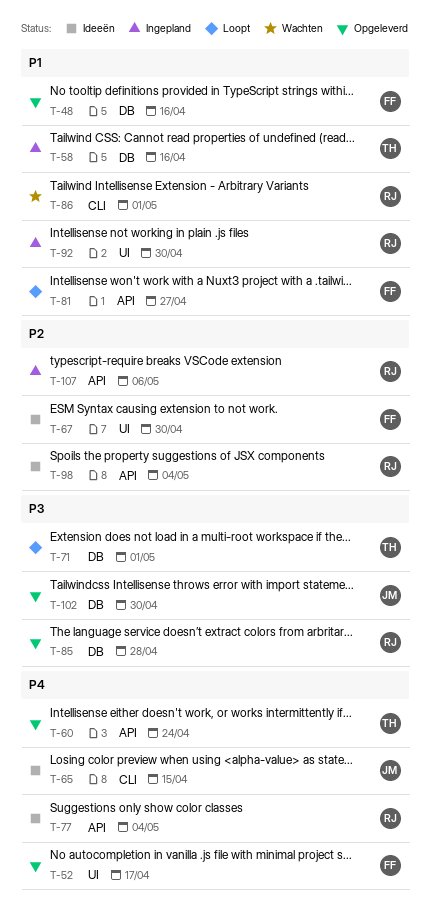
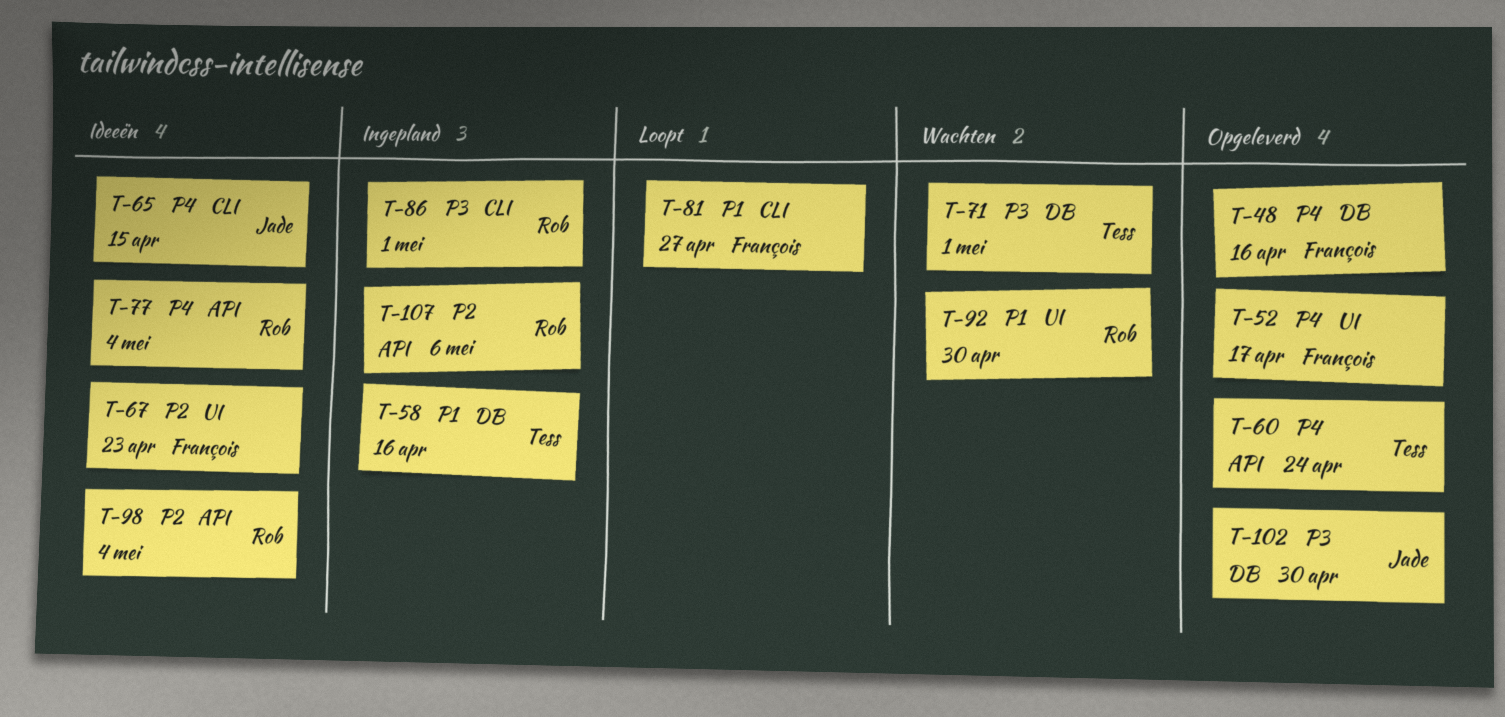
T-48, priority: P1 -> P4
T-67, due: Apr 30 -> Apr 23
T-71, status: Loopt -> Wachten
T-81, label: API -> CLI
T-85: present -> none
T-86, status: Wachten -> Ingepland
T-86, priority: P1 -> P3
T-92, status: Ingepland -> Wachten

